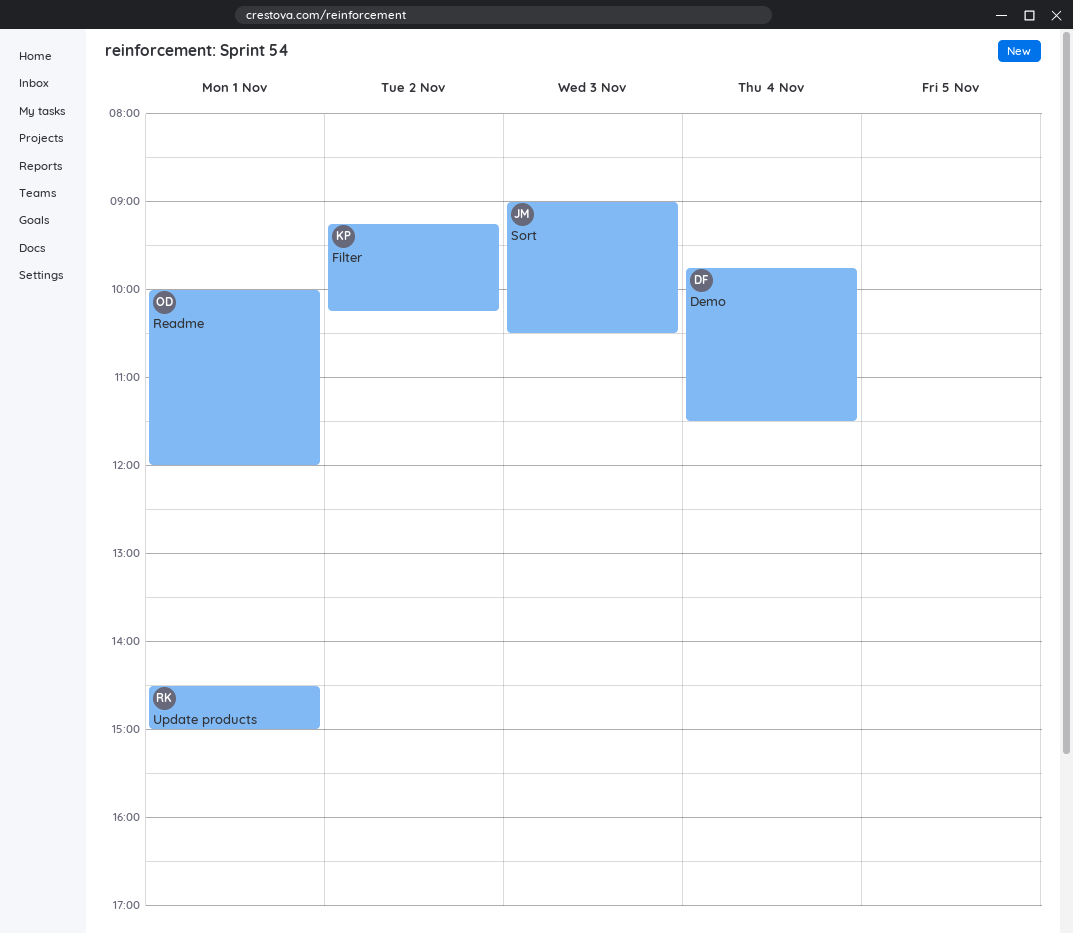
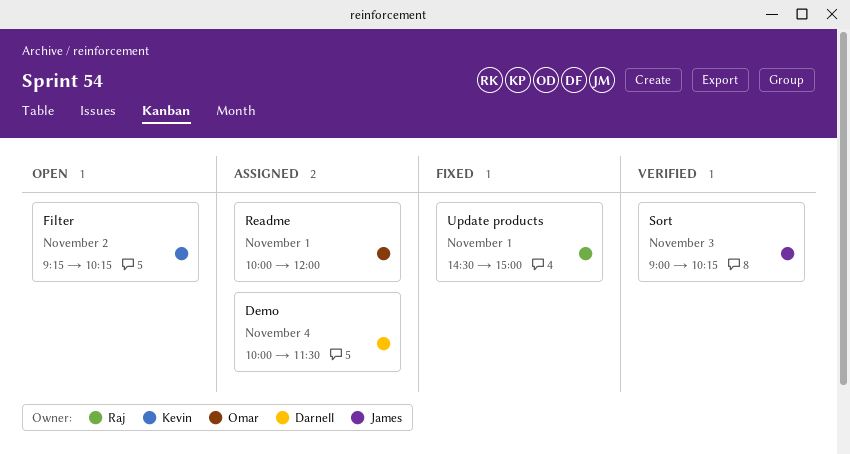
Demo, begins: 09:45 -> 10:00
Sort, ends: 10:30 -> 10:15

